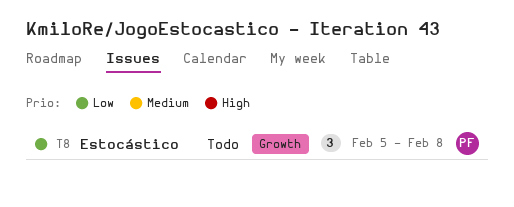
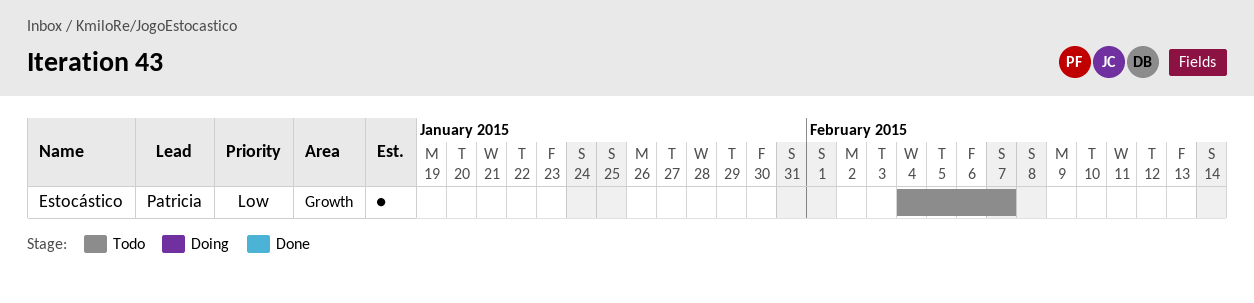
Estocástico, estimate: 3 -> 1
Estocástico, start: Feb 5 -> Feb 4
Estocástico, due: Feb 8 -> Feb 7

